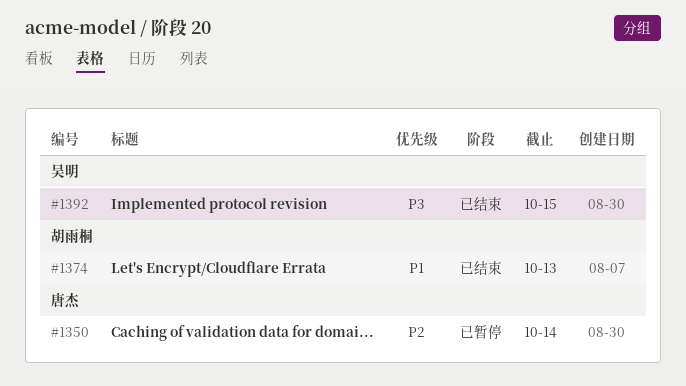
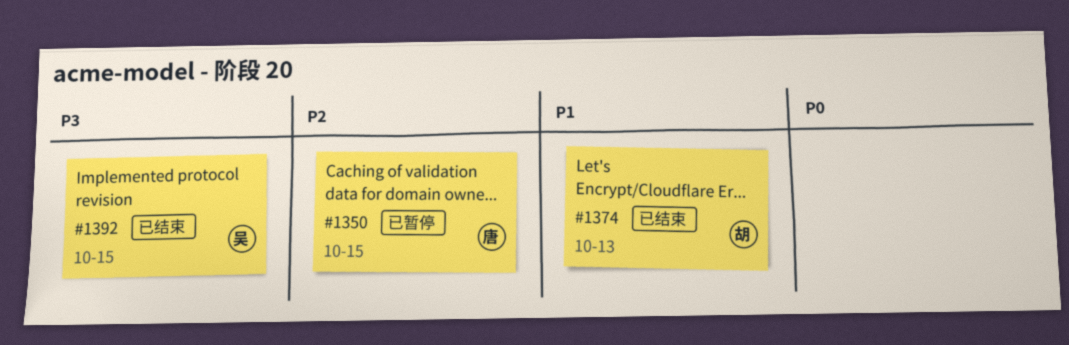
#1350, due: Oct 14 -> Oct 15

